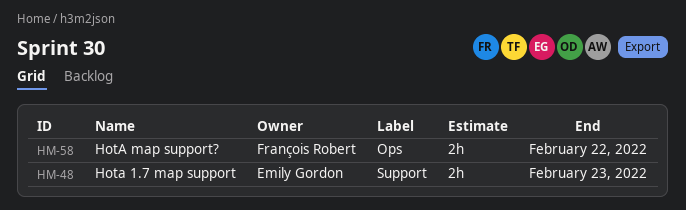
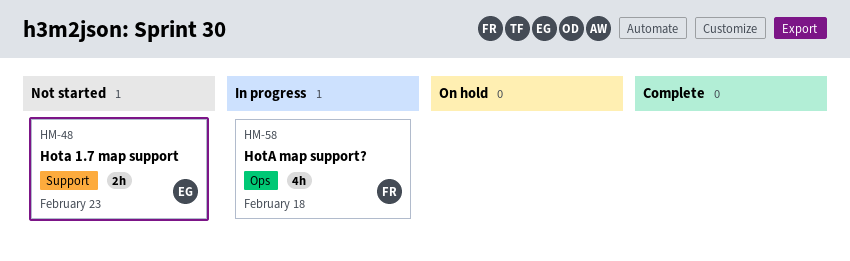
HM-58, estimate: 2h -> 4h
HM-58, due: Feb 22 -> Feb 18

